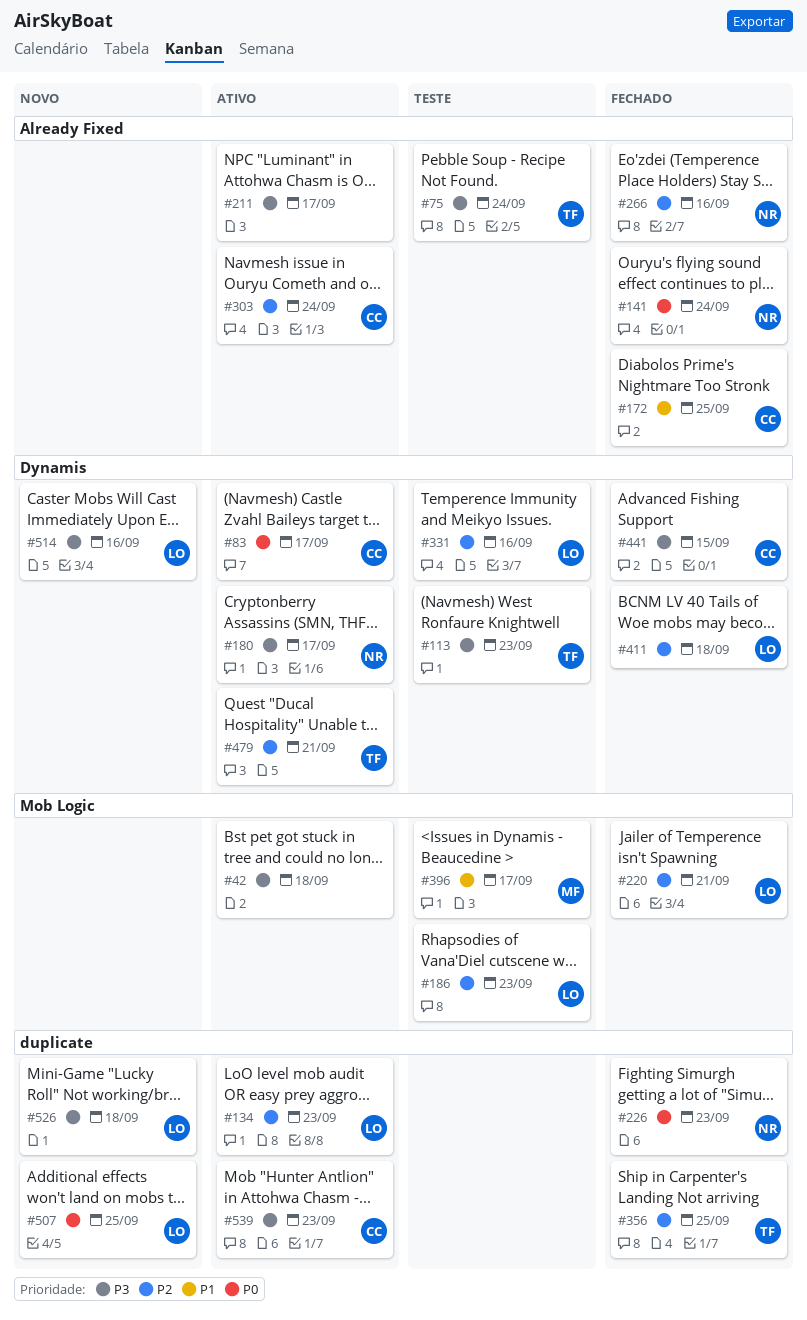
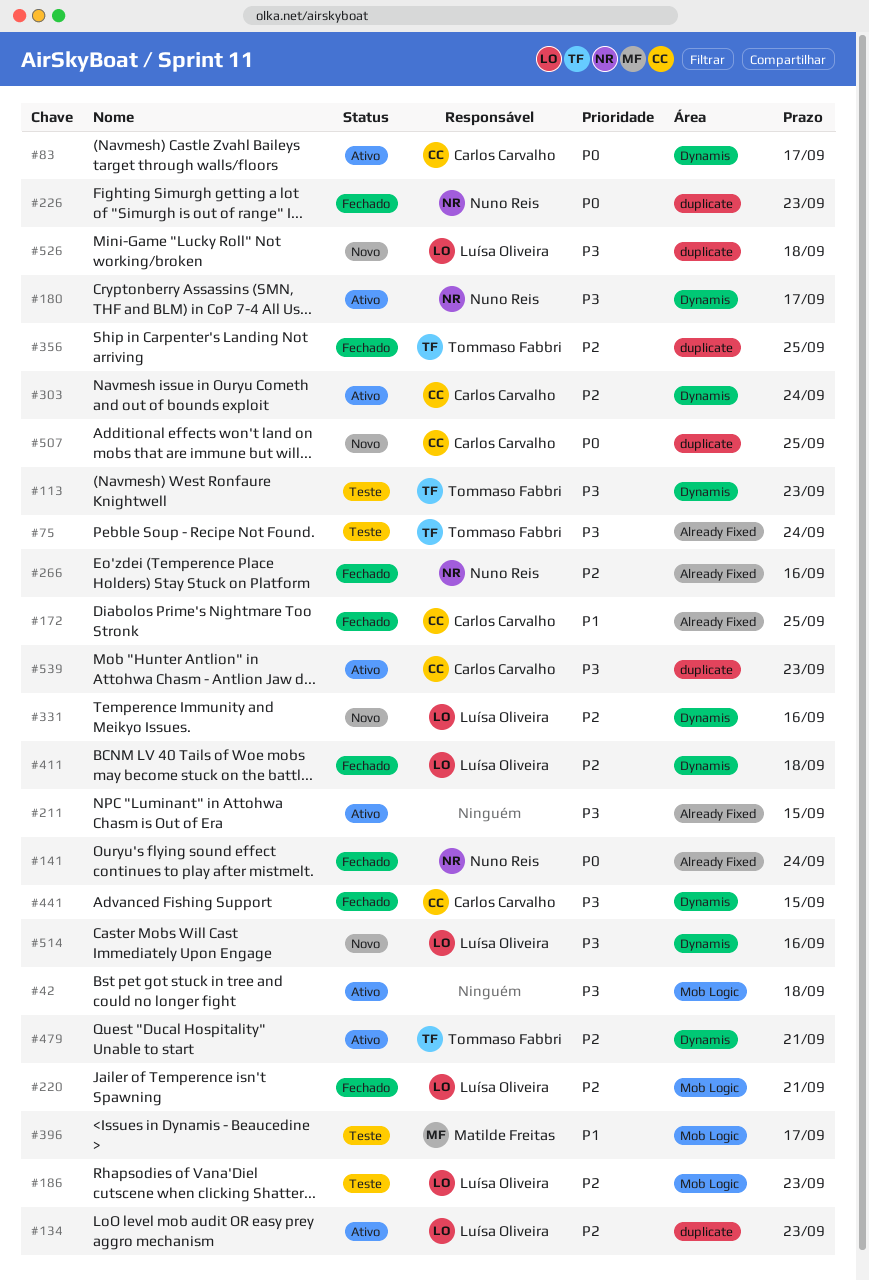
#211, due: Sep 17 -> Sep 15
#303, label: Already Fixed -> Dynamis
#331, status: Teste -> Novo
#507, owner: Luísa Oliveira -> Carlos Carvalho

